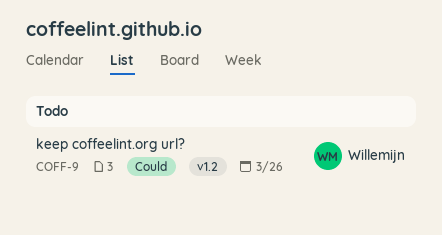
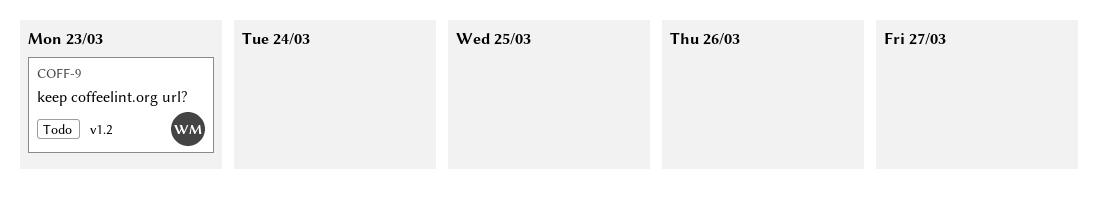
COFF-9, due: Mar 26 -> Mar 23

